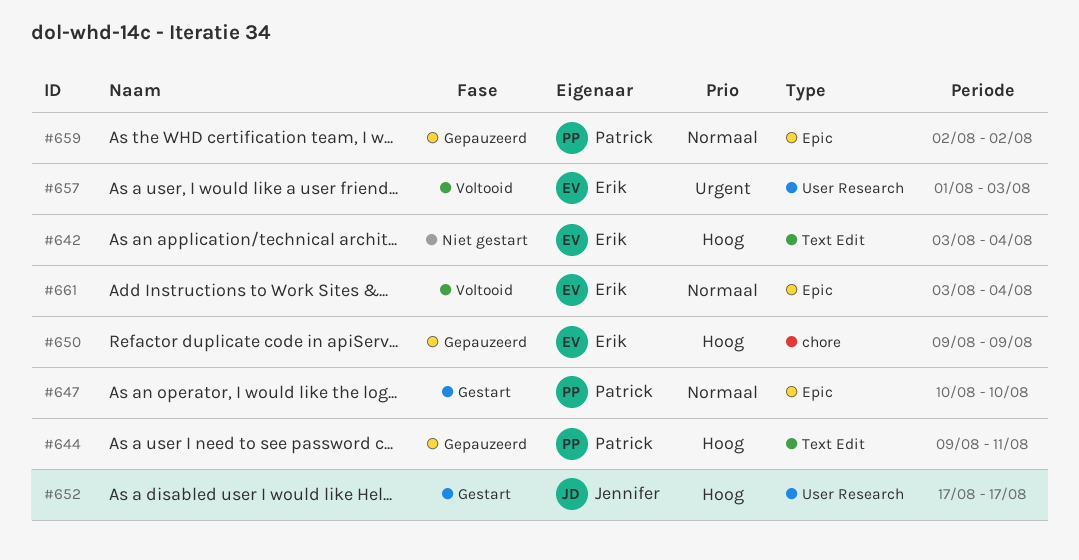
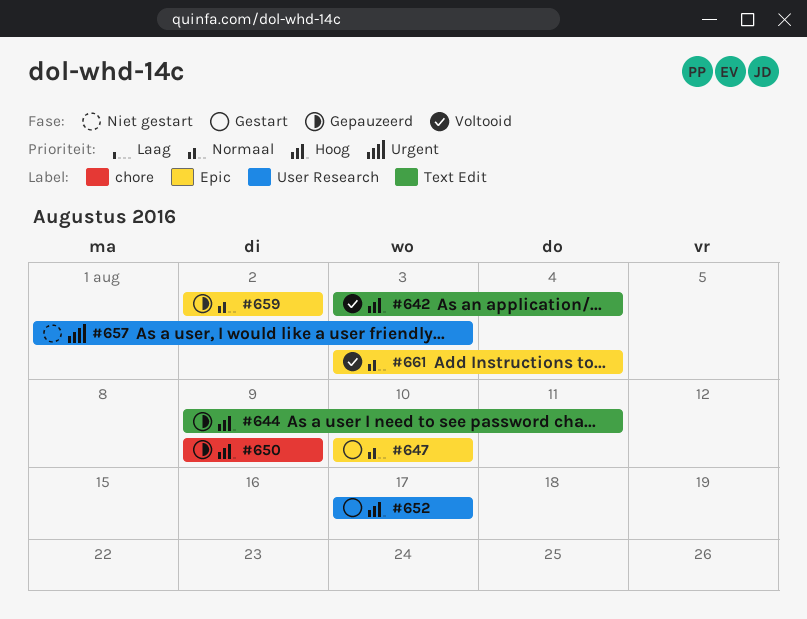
#642, status: Niet gestart -> Voltooid
#657, status: Voltooid -> Niet gestart

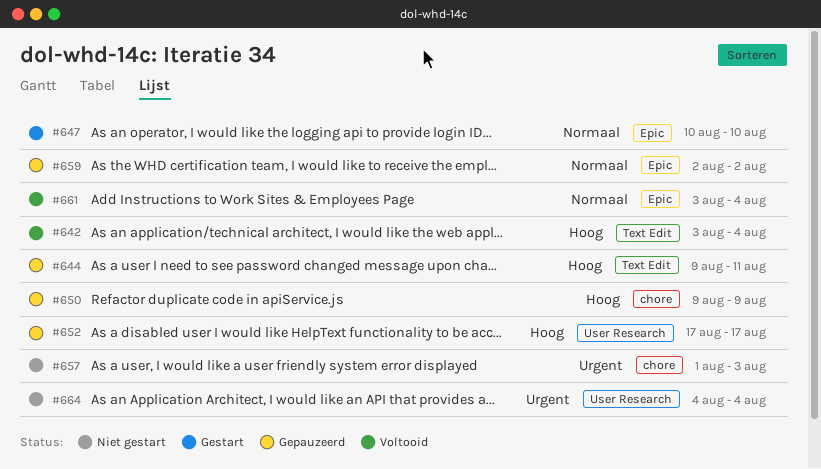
#652, status: Gestart -> Gepauzeerd
#657, label: User Research -> chore
#664: none -> present

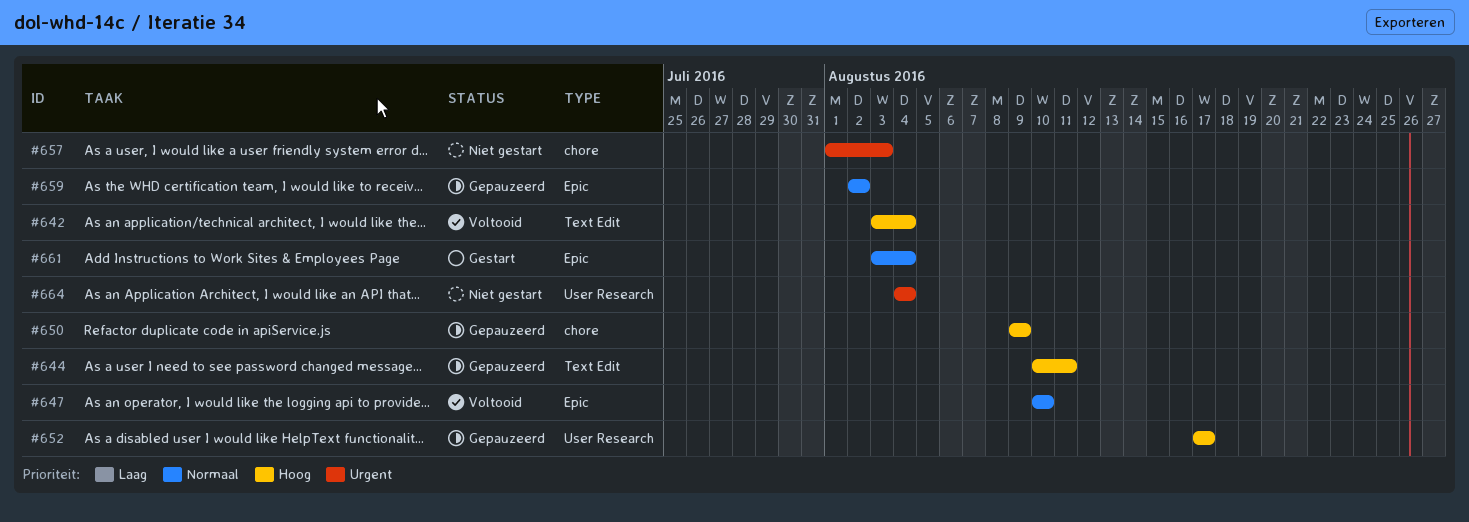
#644, start: Aug 9 -> Aug 10
#647, status: Gestart -> Voltooid
#661, status: Voltooid -> Gestart

